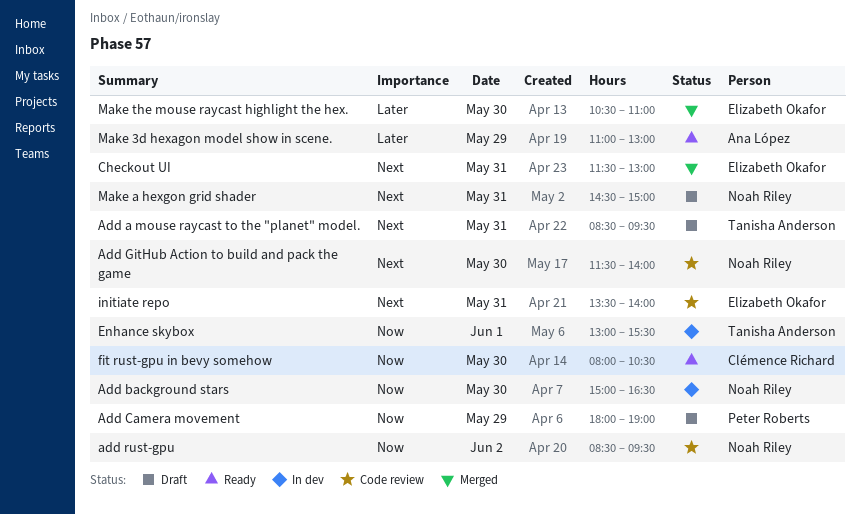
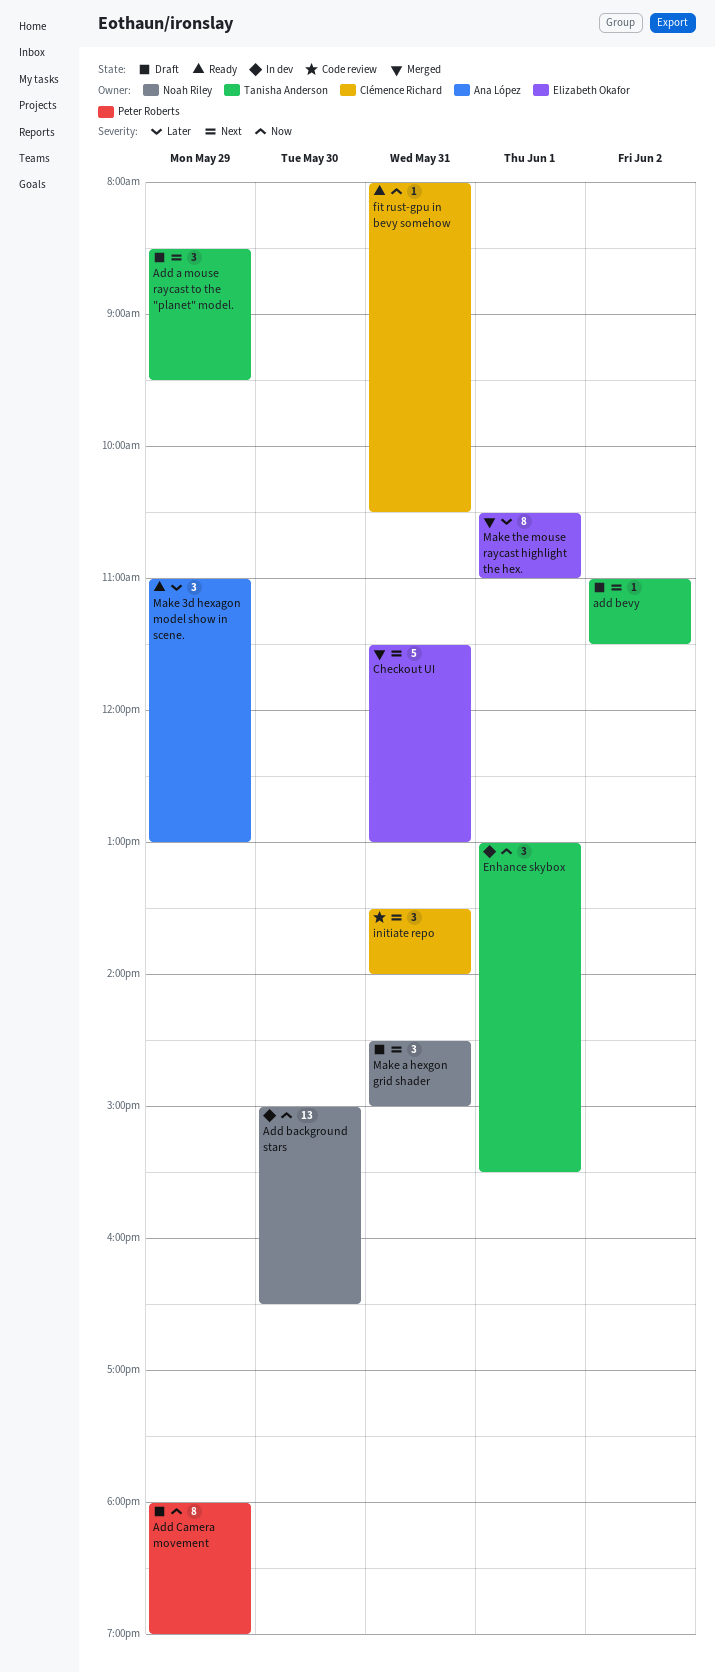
Add a mouse raycast to the "planet" model., day: May 31 -> May 29
add bevy: none -> present
Add GitHub Action to build and pack the game: present -> none
add rust-gpu: present -> none
fit rust-gpu in bevy somehow, day: May 30 -> May 31
initiate repo, owner: Elizabeth Okafor -> Clémence Richard
Make the mouse raycast highlight the hex., day: May 30 -> Jun 1

